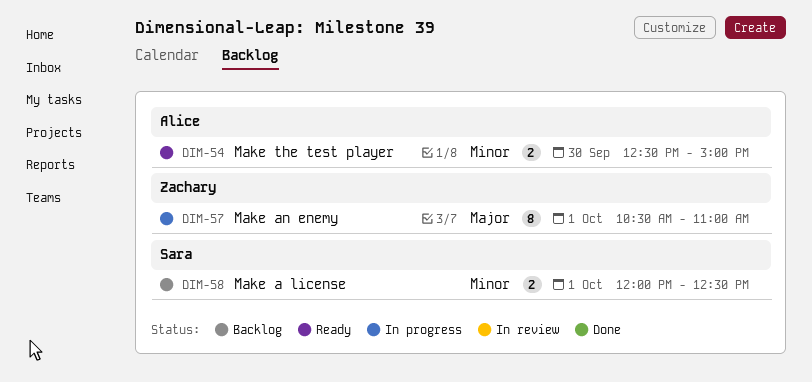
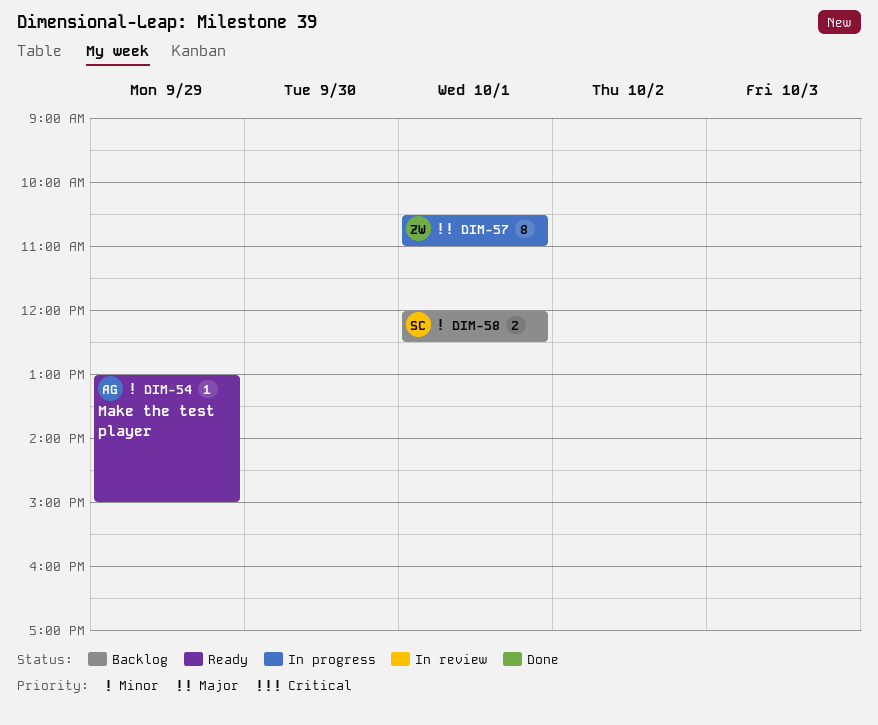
DIM-54, estimate: 2 -> 1
DIM-54, day: Sep 30 -> Sep 29
DIM-54, begins: 12:30 -> 13:00

